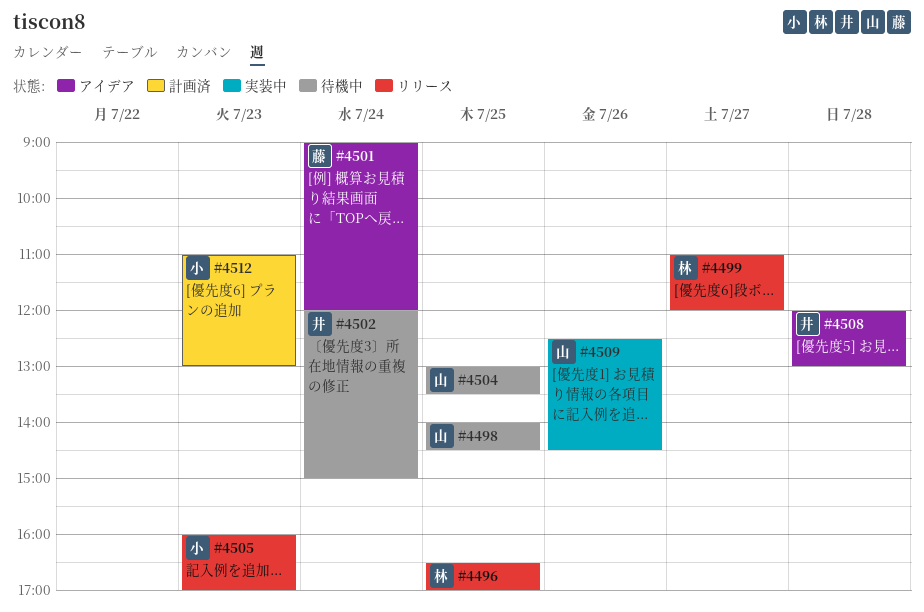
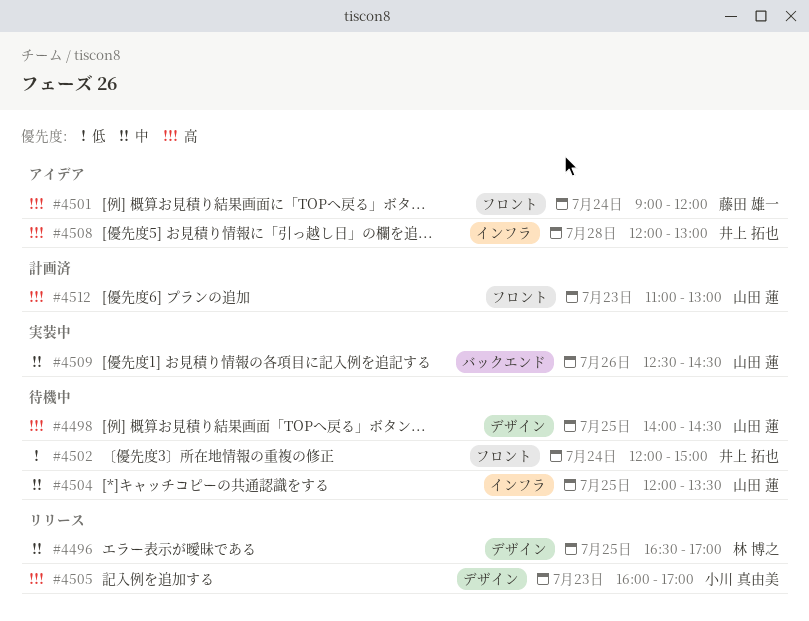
#4499: present -> none
#4504, begins: 13:00 -> 12:00
#4512, owner: 小川 真由美 -> 山田 蓮

